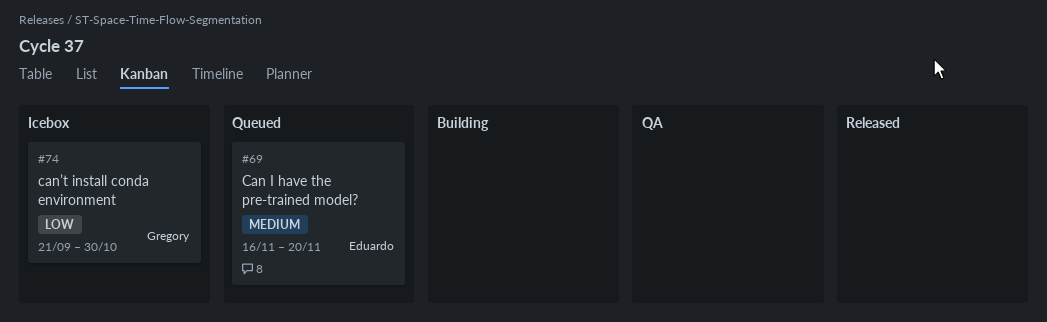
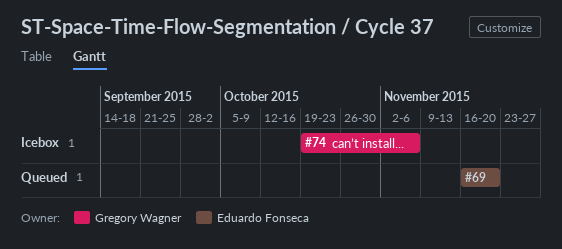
#74, start: Sep 21 -> Oct 19
#74, due: Oct 30 -> Nov 6

